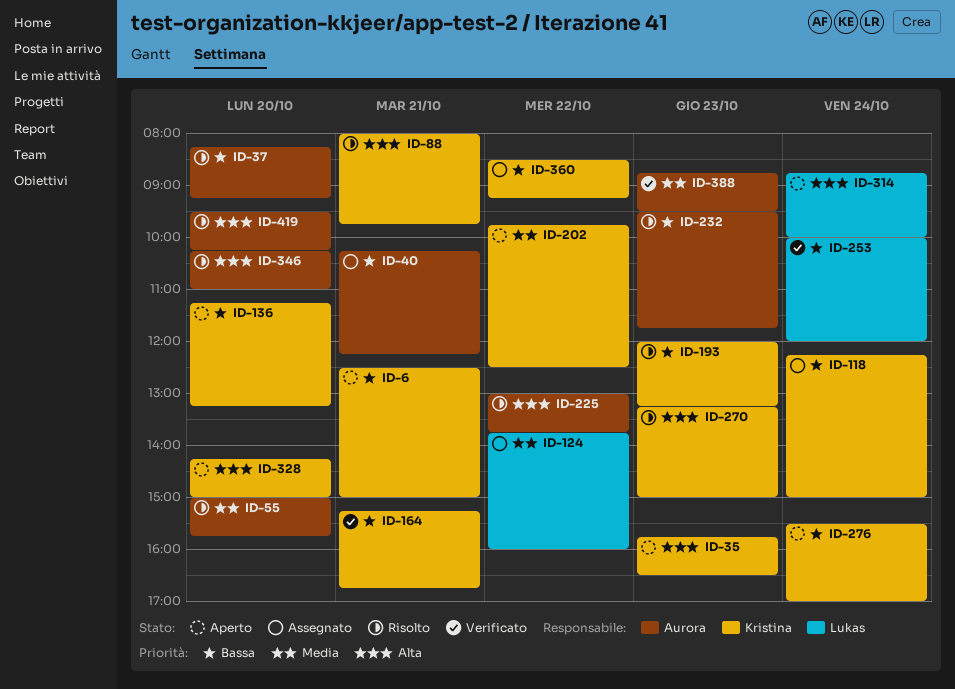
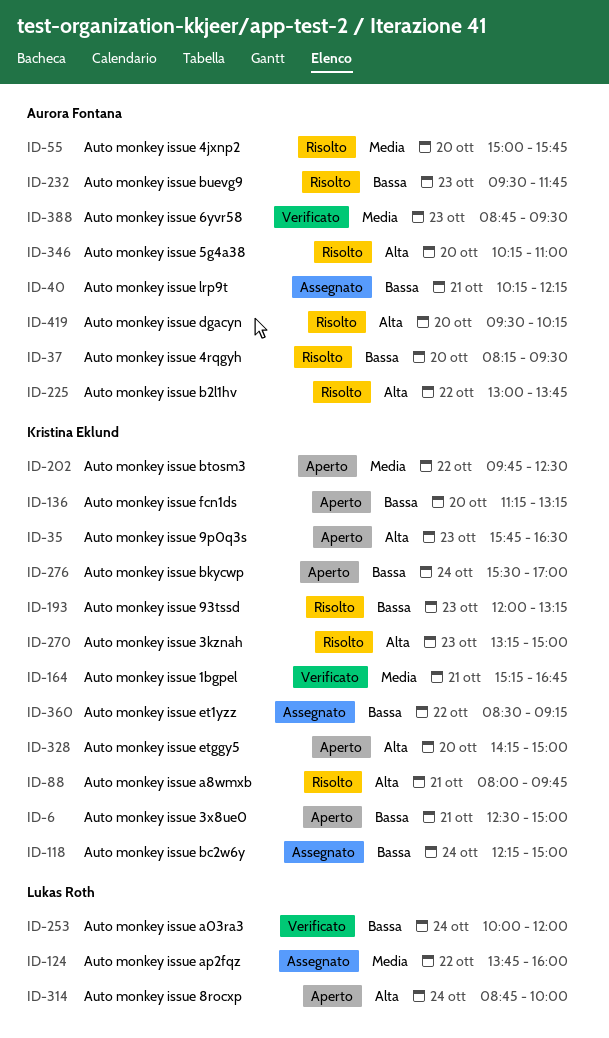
ID-37, ends: 09:15 -> 09:30
ID-164, priority: Bassa -> Media

